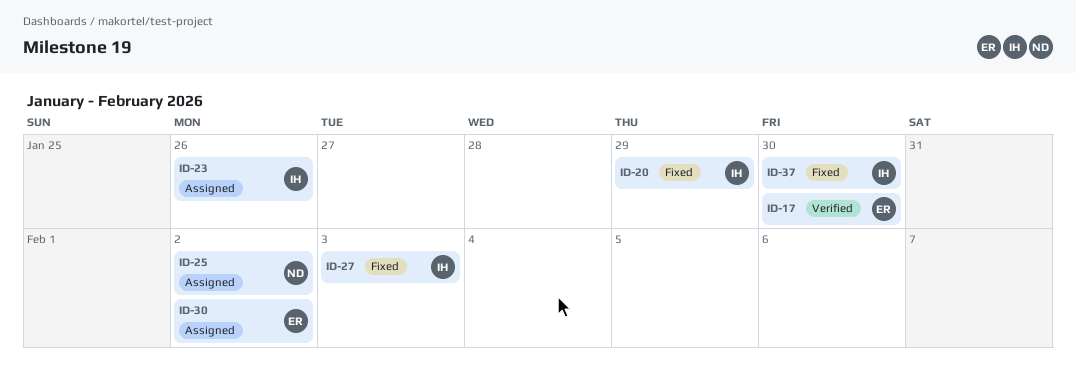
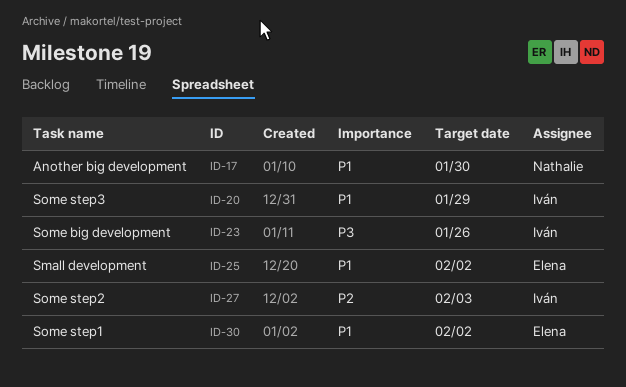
ID-17, owner: Elena -> Nathalie
ID-25, owner: Nathalie -> Elena
ID-37: present -> none

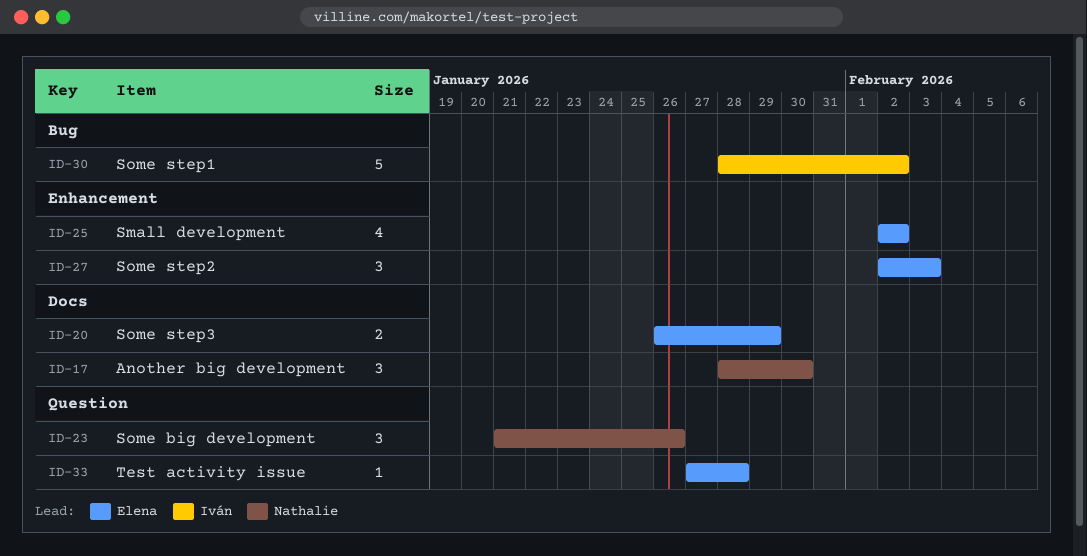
ID-20, owner: Iván -> Elena
ID-23, owner: Iván -> Nathalie
ID-27, owner: Iván -> Elena
ID-30, owner: Elena -> Iván
ID-33: none -> present

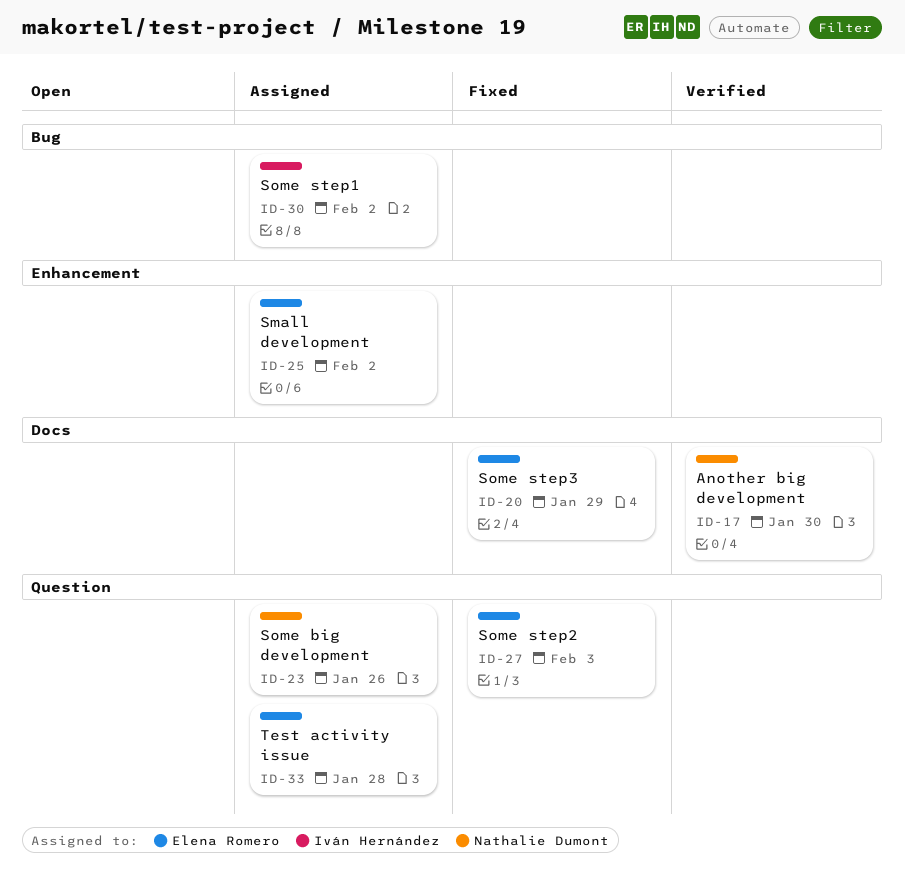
ID-27, label: Enhancement -> Question

